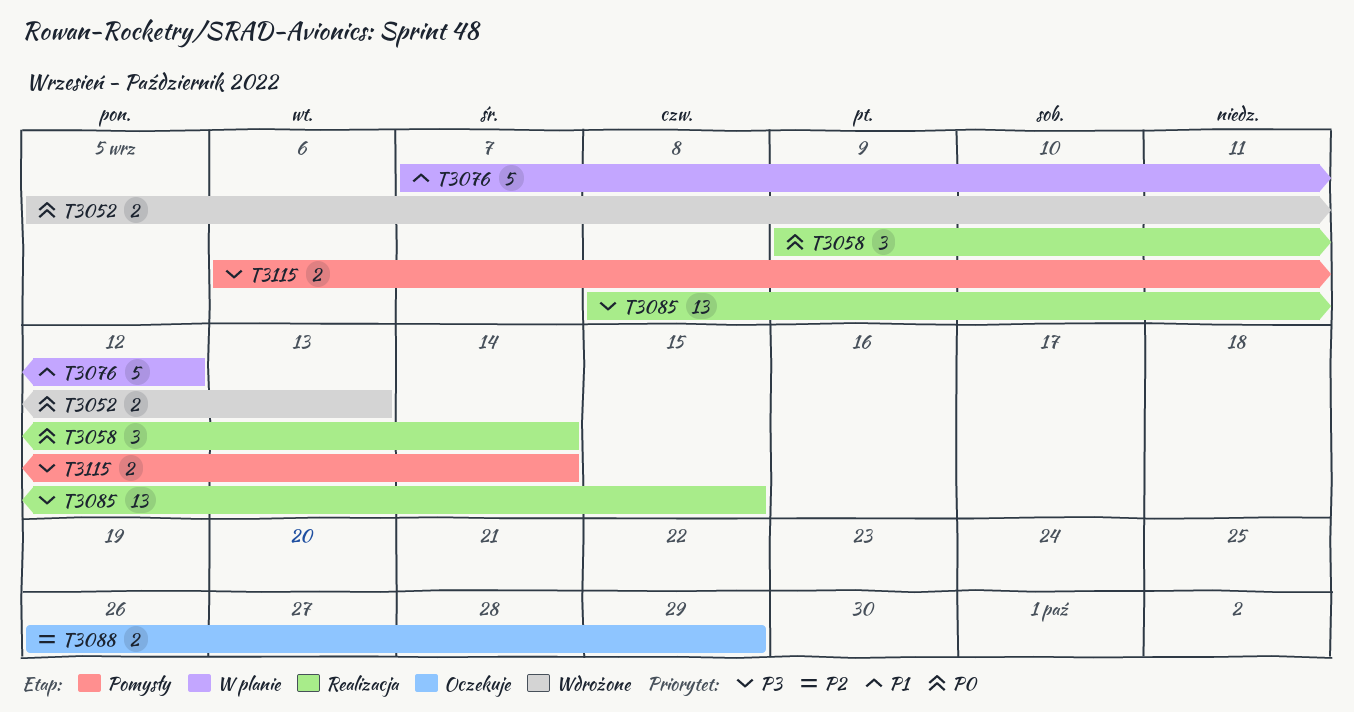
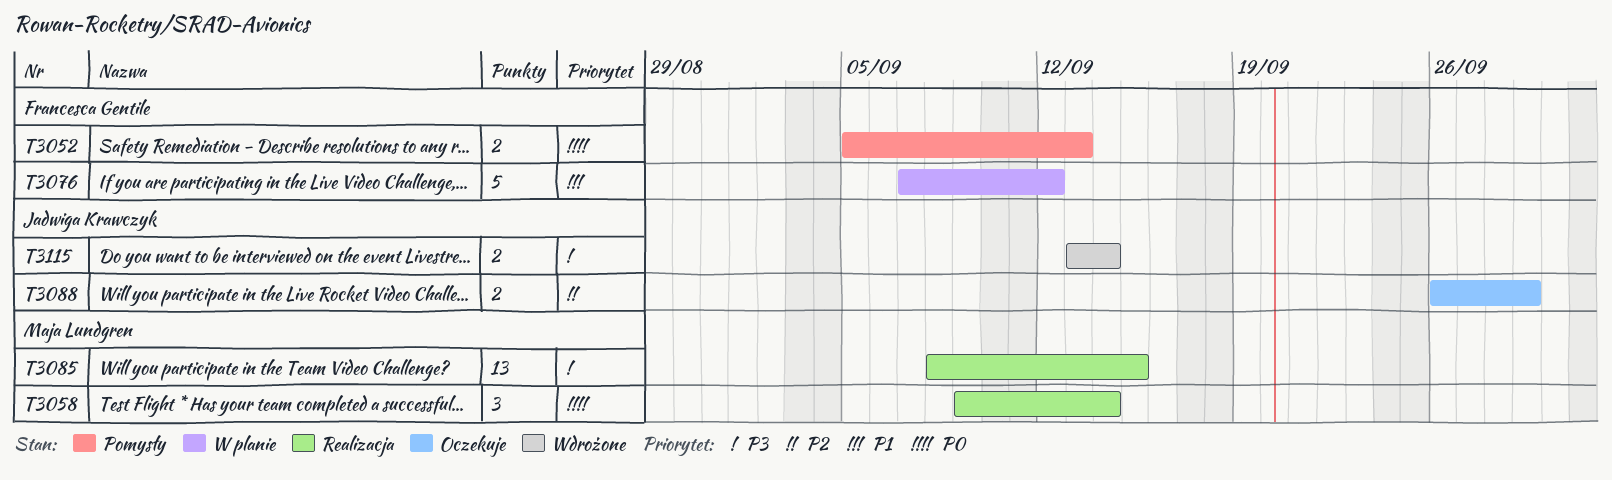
T3052, status: Wdrożone -> Pomysły
T3115, status: Pomysły -> Wdrożone
T3115, start: Sep 6 -> Sep 13

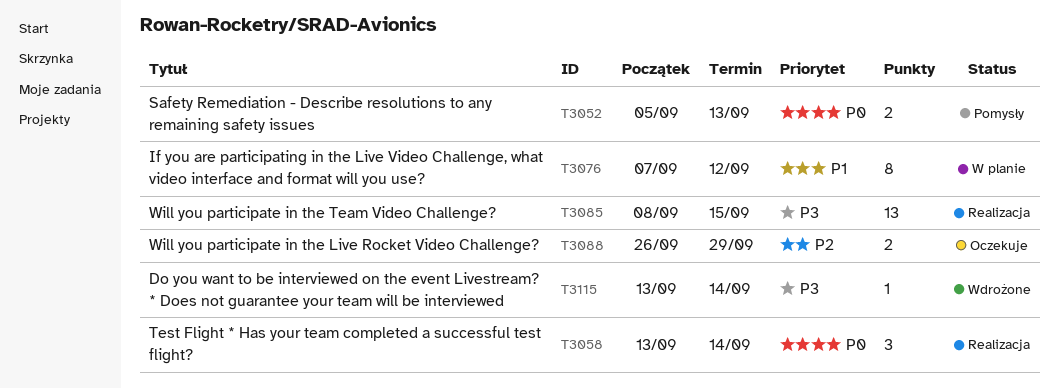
T3058, start: Sep 9 -> Sep 13
T3076, estimate: 5 -> 8
T3115, estimate: 2 -> 1

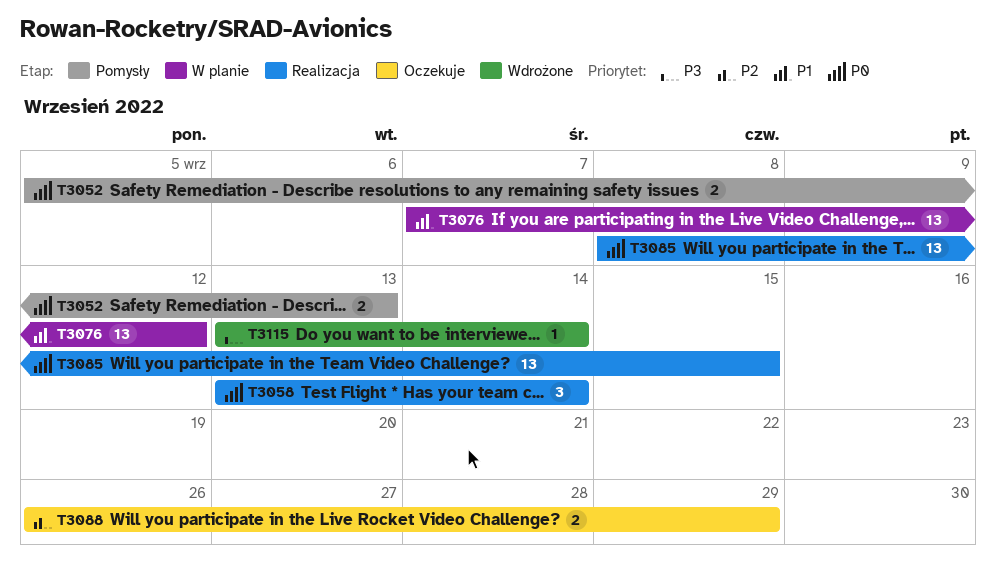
T3076, estimate: 8 -> 13
T3085, priority: P3 -> P0

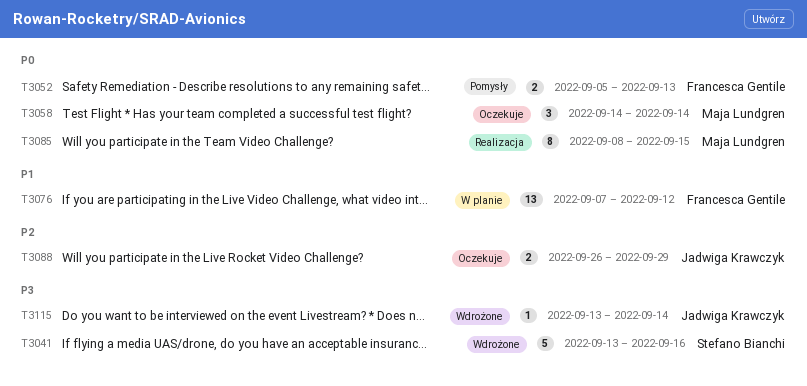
T3041: none -> present
T3058, status: Realizacja -> Oczekuje
T3058, start: Sep 13 -> Sep 14
T3085, estimate: 13 -> 8

